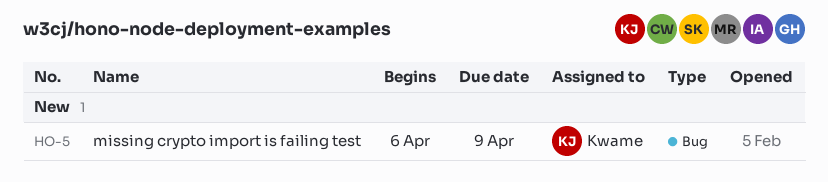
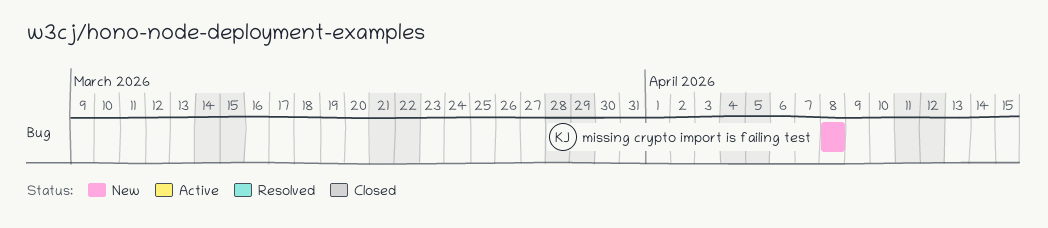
missing crypto import is failing test, start: Apr 6 -> Apr 8
missing crypto import is failing test, due: Apr 9 -> Apr 8

